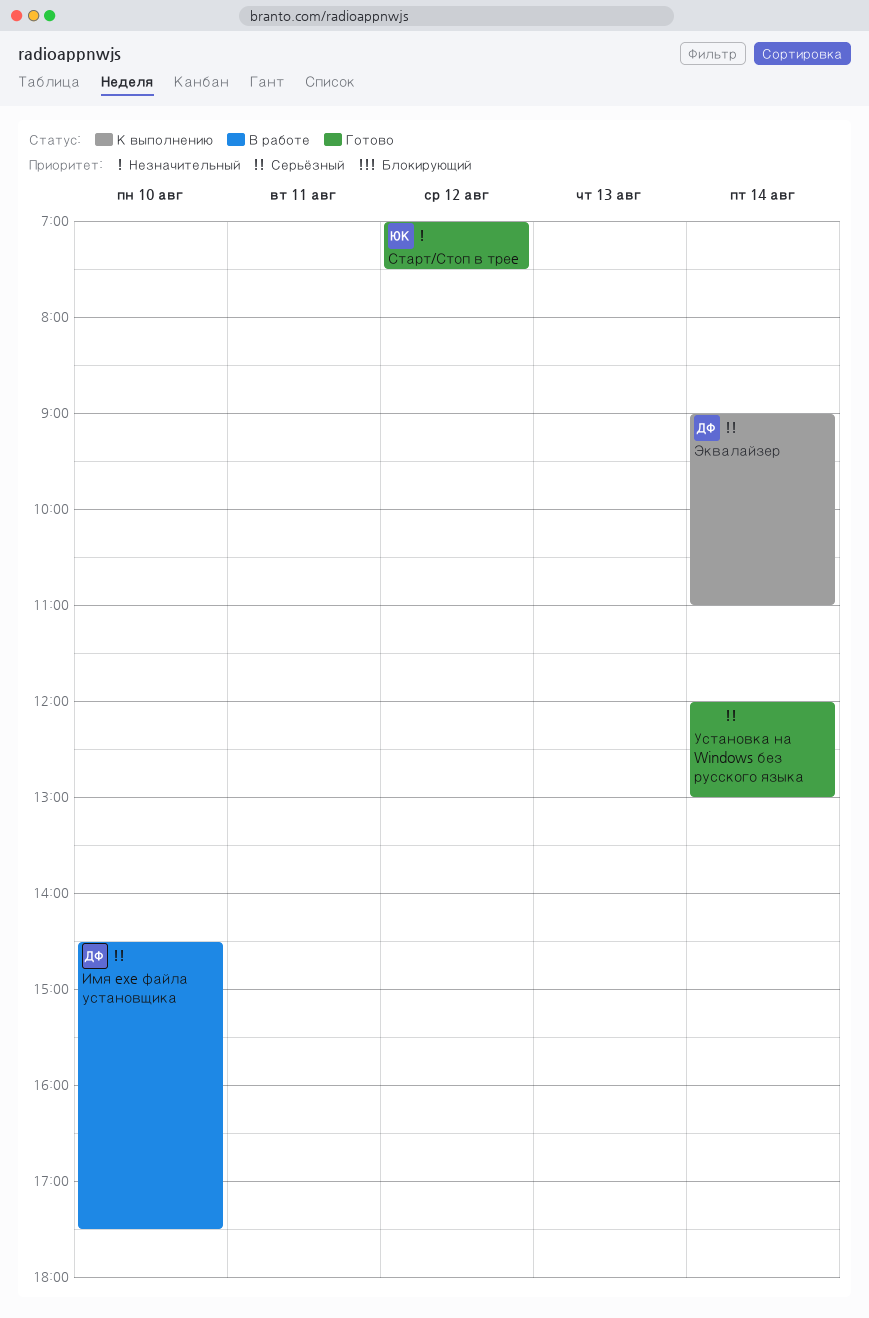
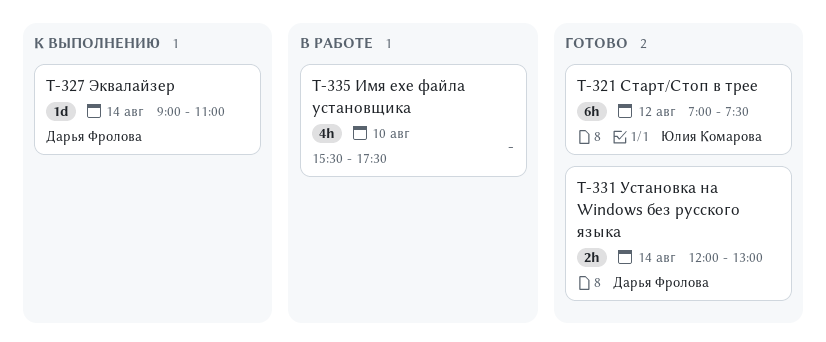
Имя exe файла установщика, owner: Дарья Фролова -> none
Имя exe файла установщика, begins: 14:30 -> 15:30
Установка на Windows без русского языка, owner: none -> Дарья Фролова

